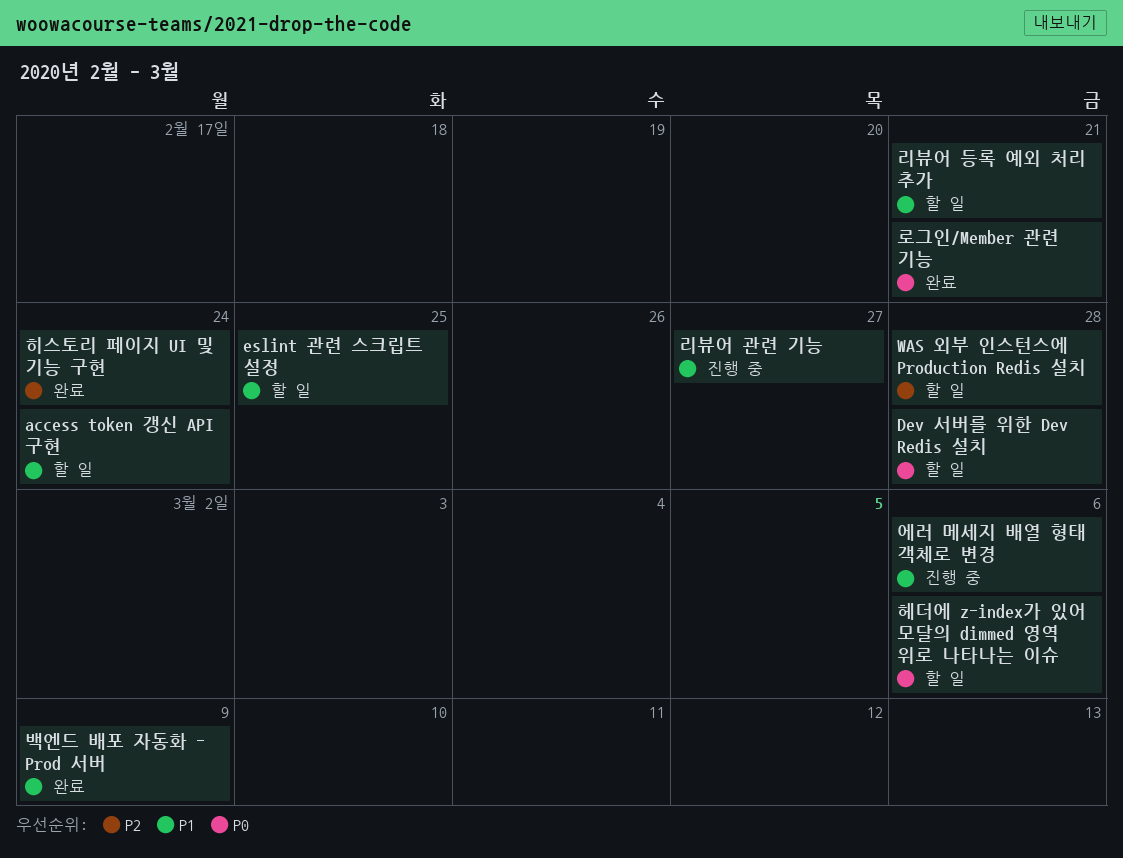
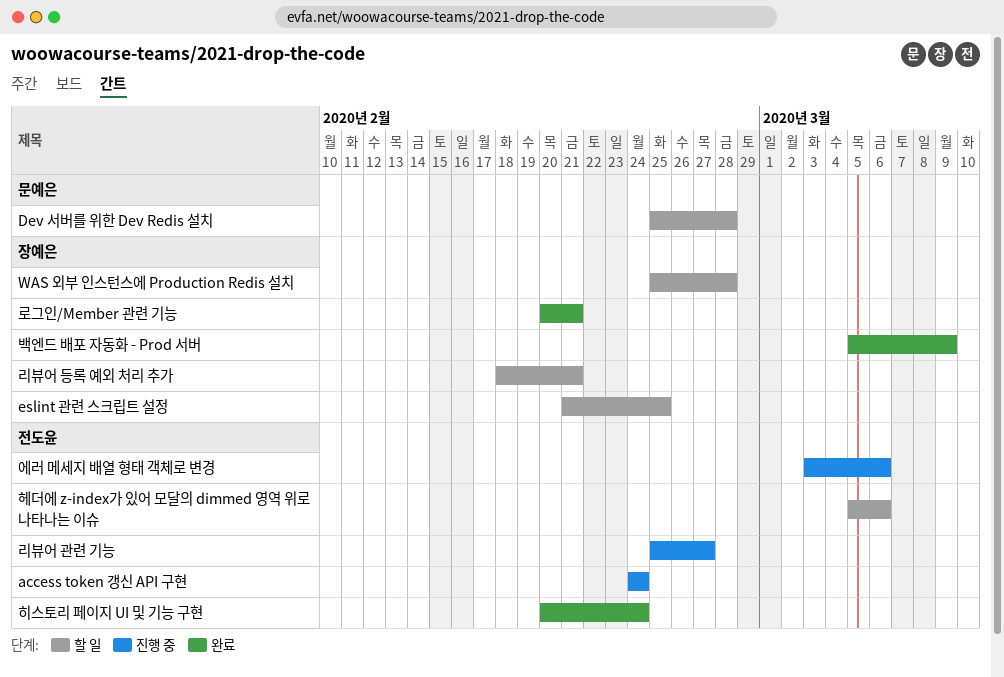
access token 갱신 API 구현, status: 할 일 -> 진행 중

